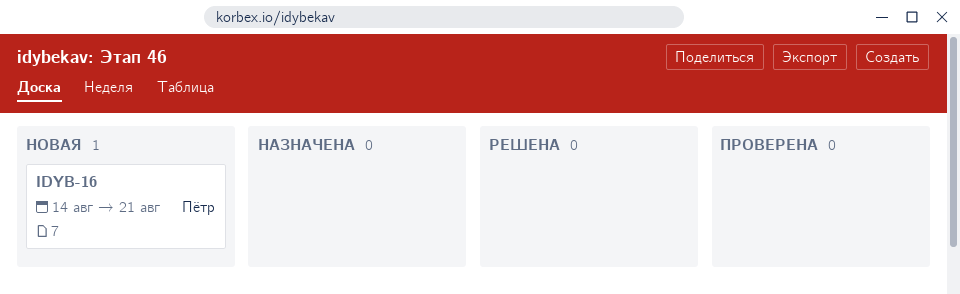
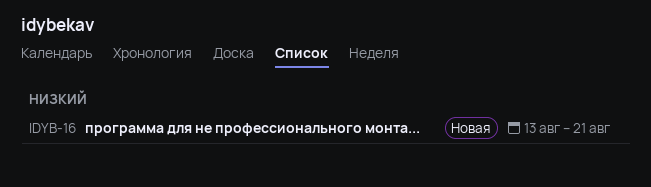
IDYB-16, start: Aug 14 -> Aug 13

